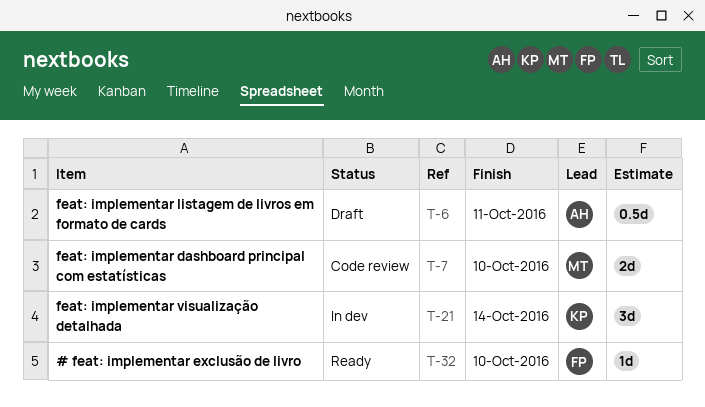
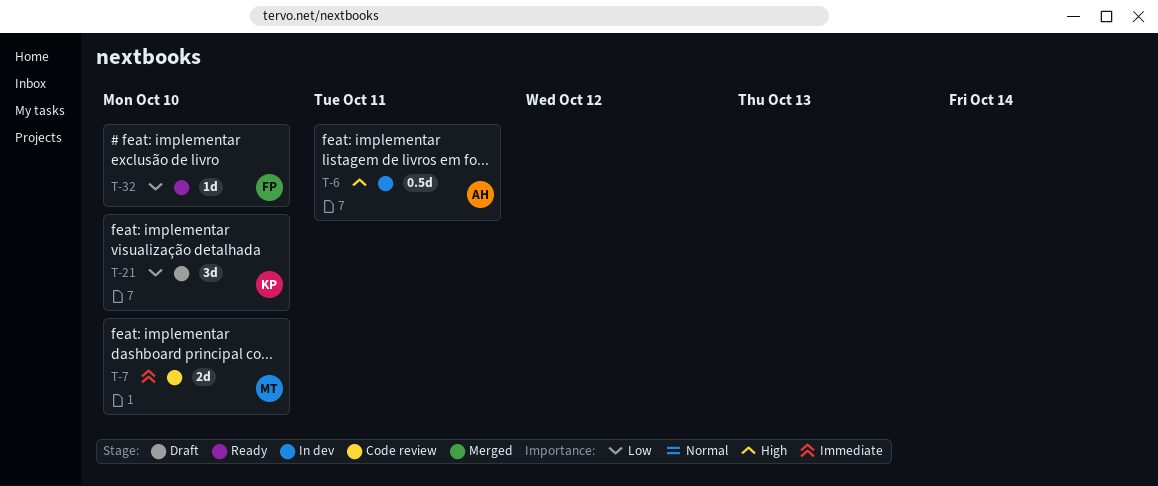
T-6, status: Draft -> In dev
T-21, status: In dev -> Draft
T-21, due: Oct 14 -> Oct 10

